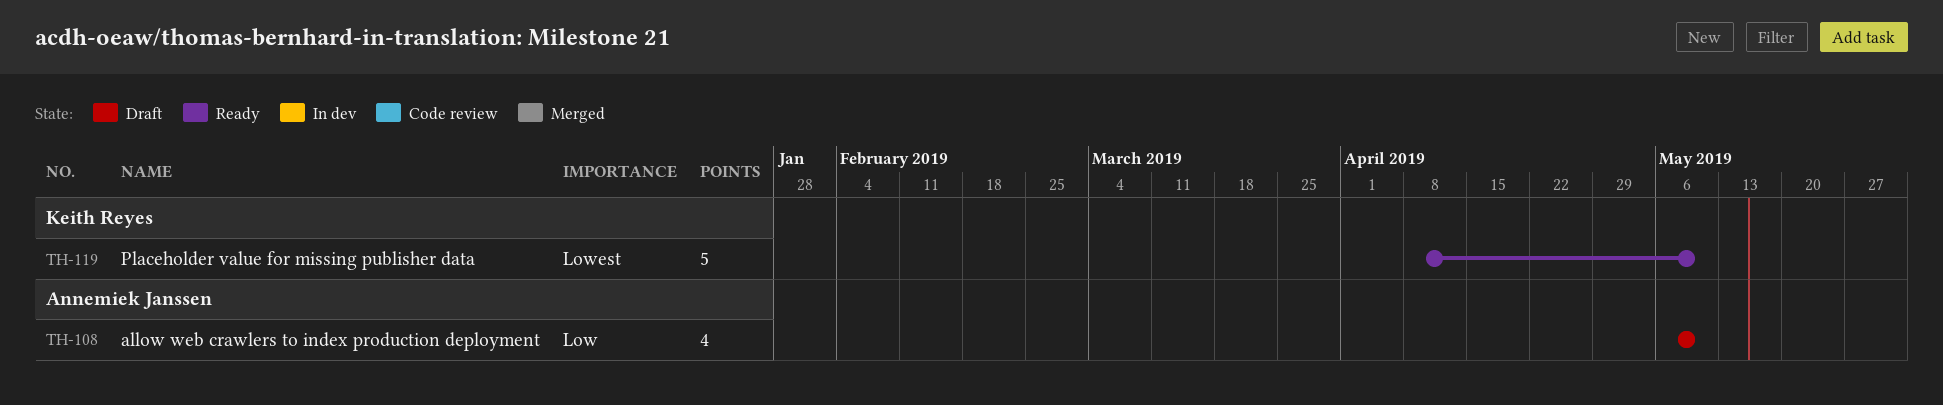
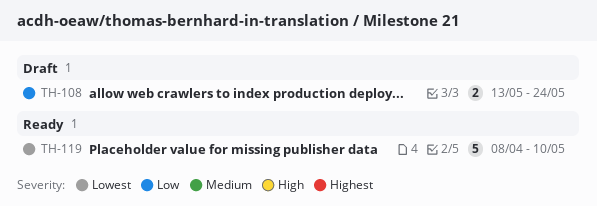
TH-108, estimate: 4 -> 2
TH-108, start: May 6 -> May 13
TH-108, due: May 10 -> May 24

